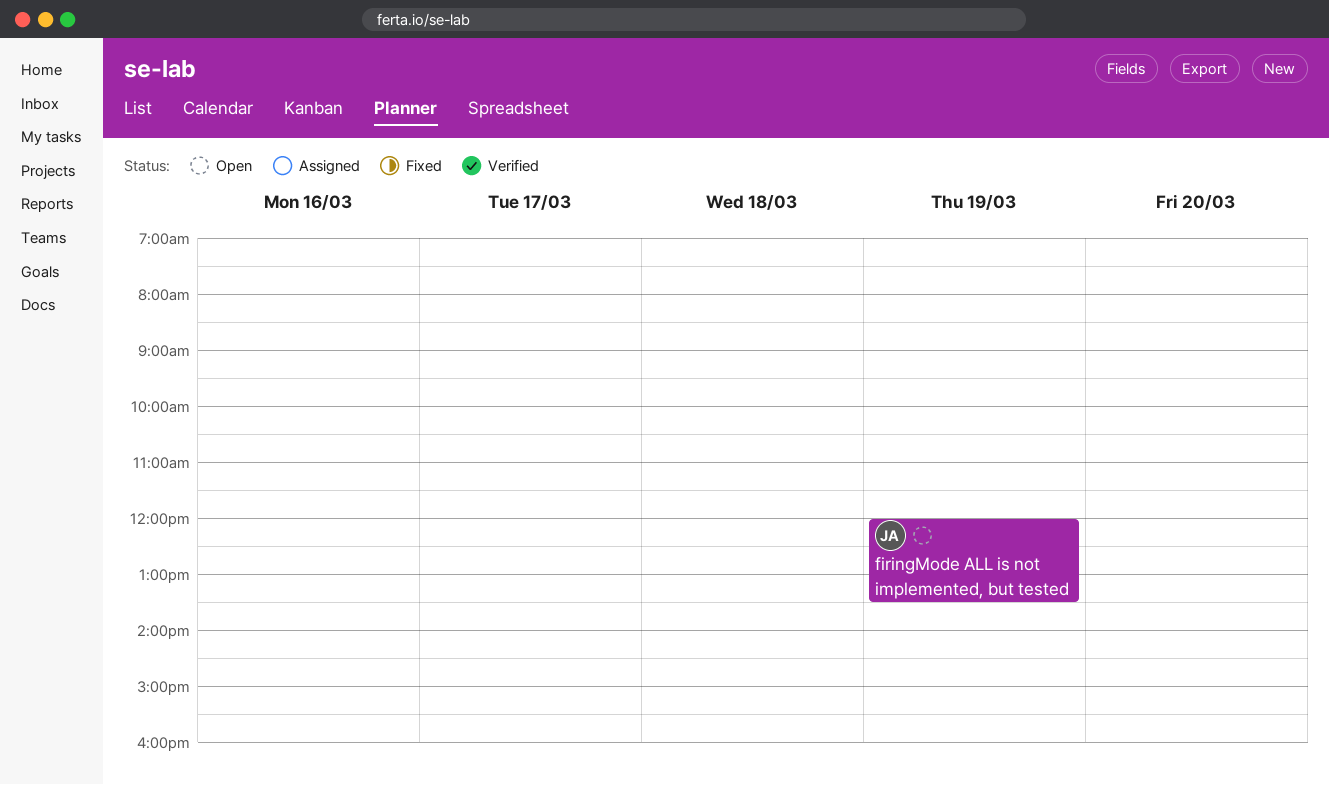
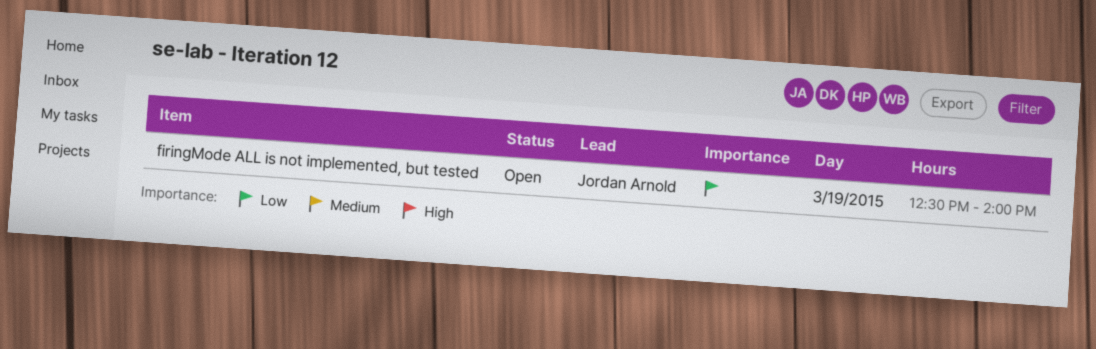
firingMode ALL is not implemented, but tested, begins: 12:00 -> 12:30
firingMode ALL is not implemented, but tested, ends: 13:30 -> 14:00

